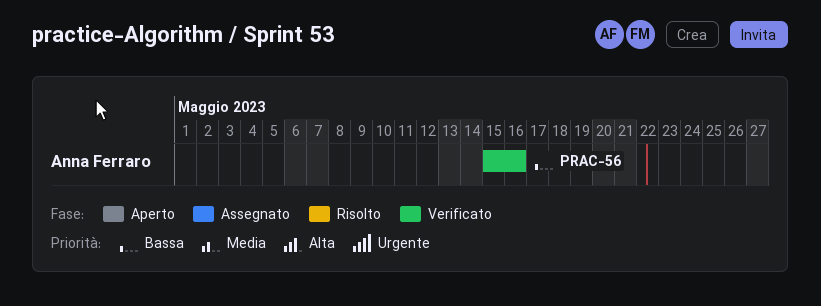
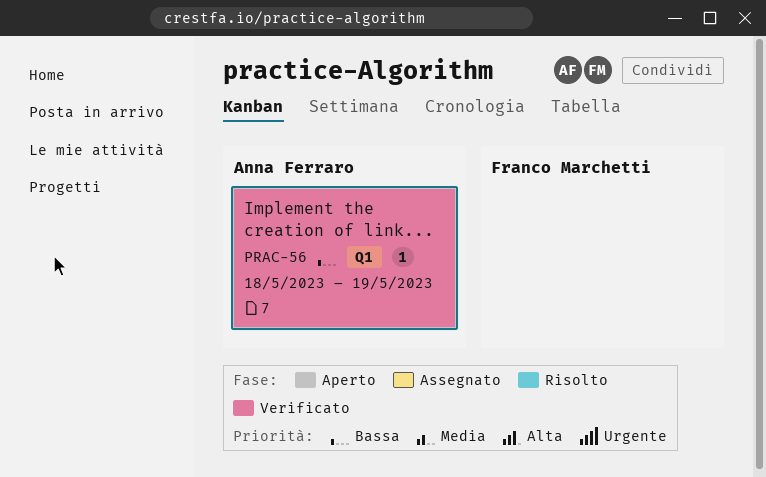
PRAC-56, start: May 15 -> May 18
PRAC-56, due: May 16 -> May 19

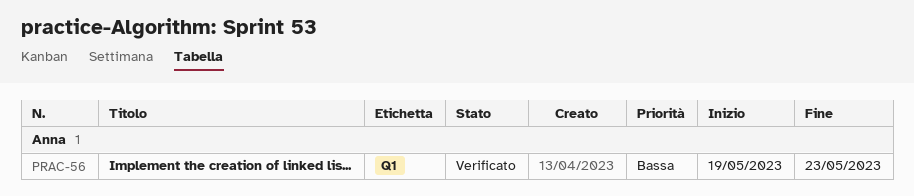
PRAC-56, start: May 18 -> May 19
PRAC-56, due: May 19 -> May 23

